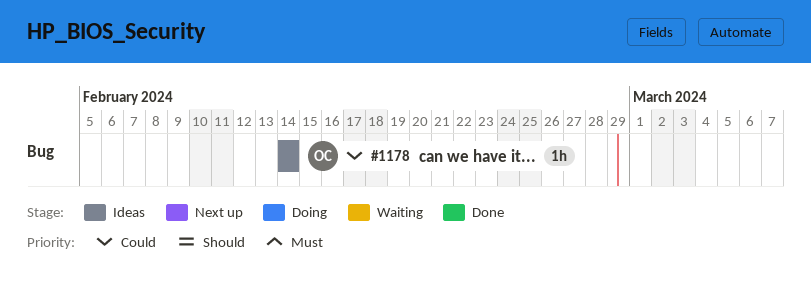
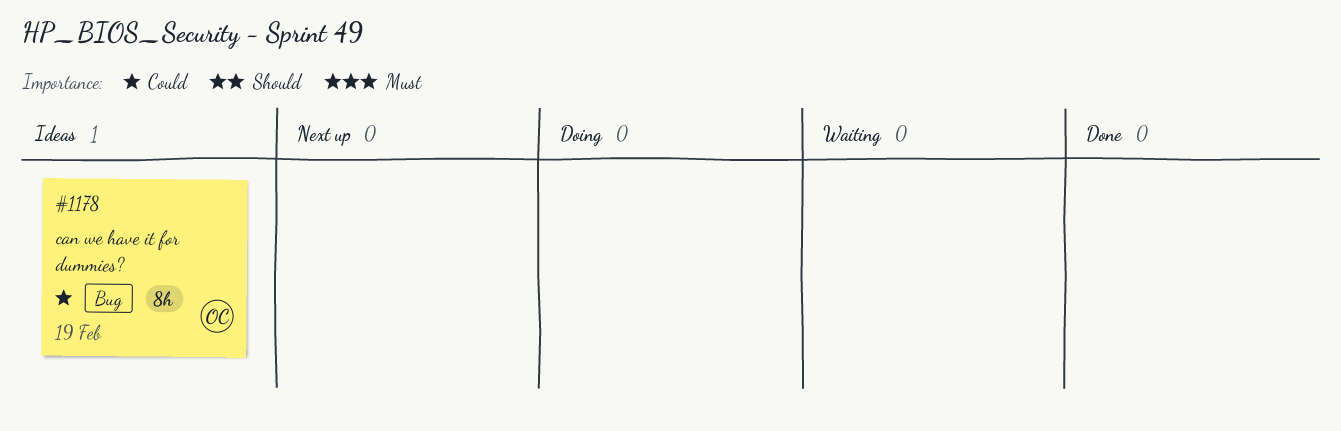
#1178, estimate: 1h -> 8h
#1178, due: Feb 14 -> Feb 19

